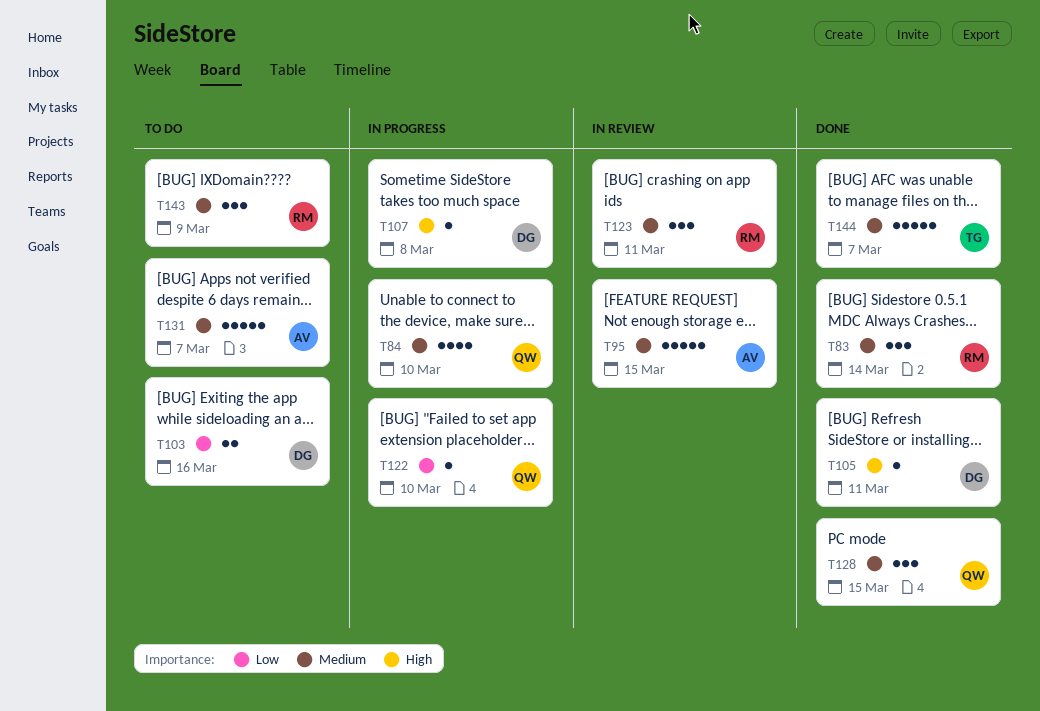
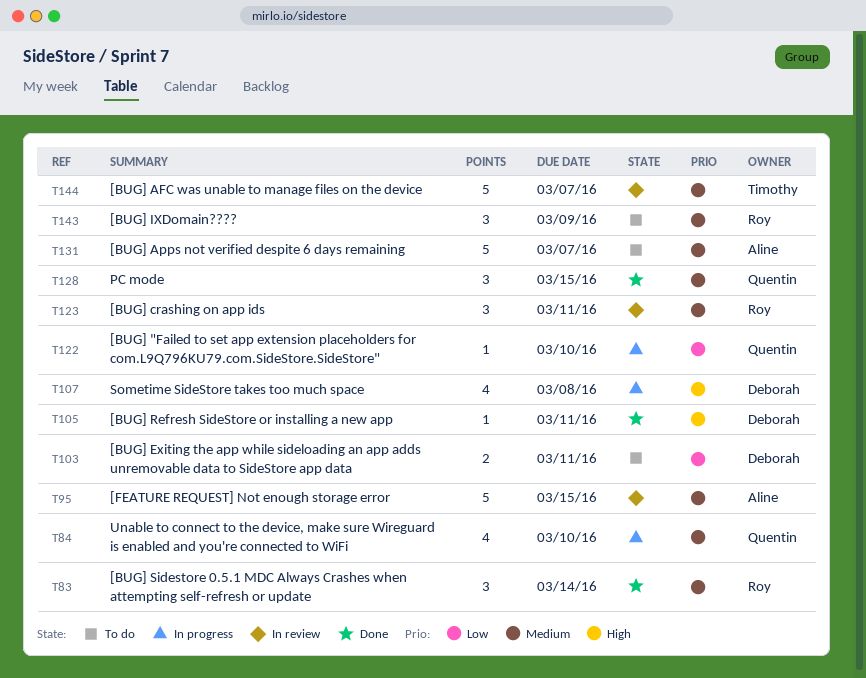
T103, due: Mar 16 -> Mar 11
T107, estimate: 1 -> 4
T144, status: Done -> In review

